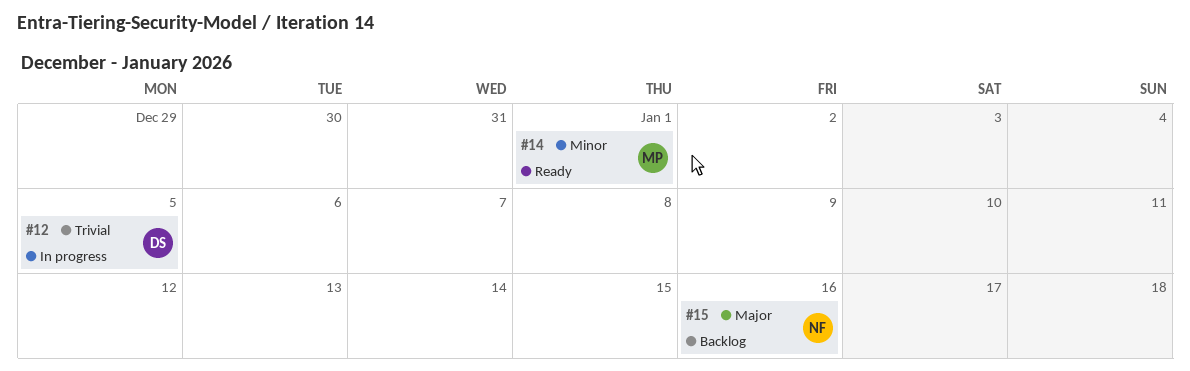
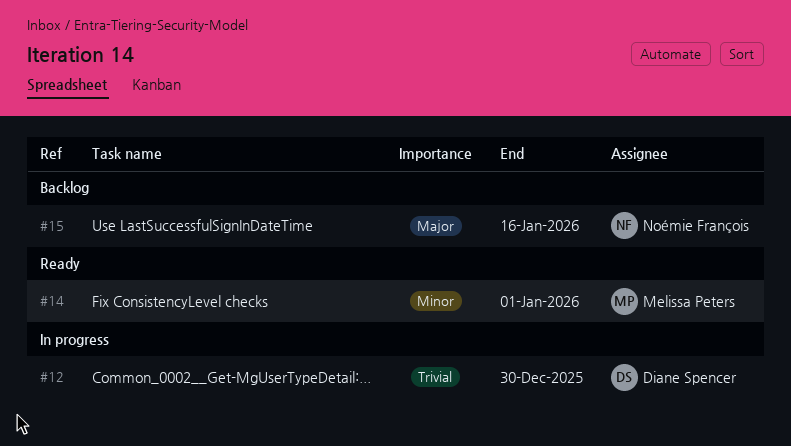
#12, due: Jan 5 -> Dec 30

